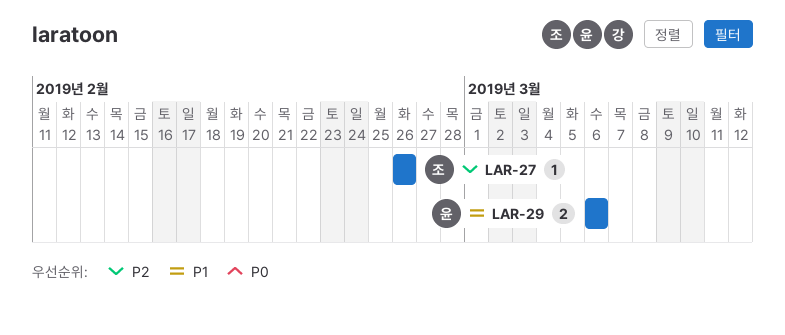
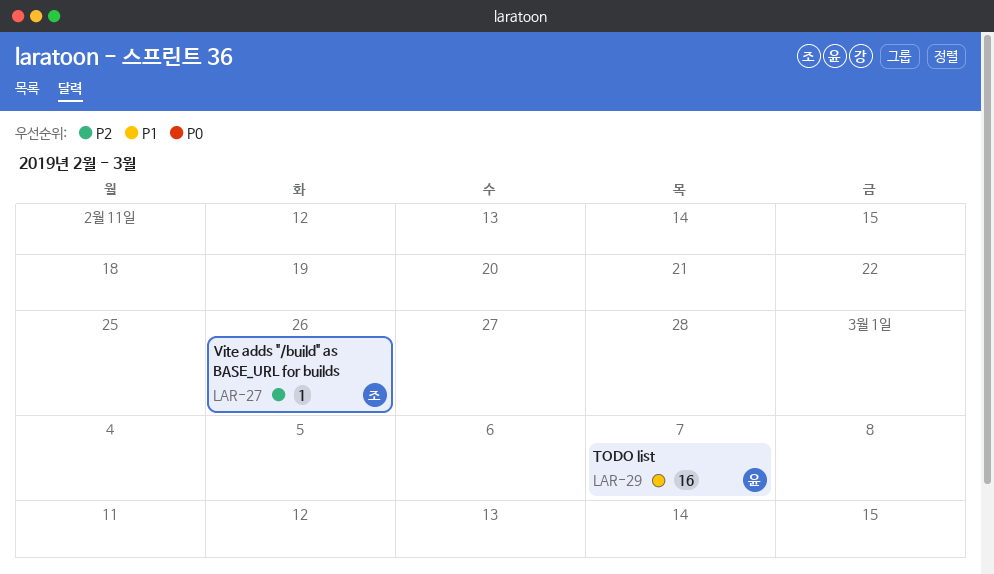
LAR-29, estimate: 2 -> 16
LAR-29, due: Mar 6 -> Mar 7

